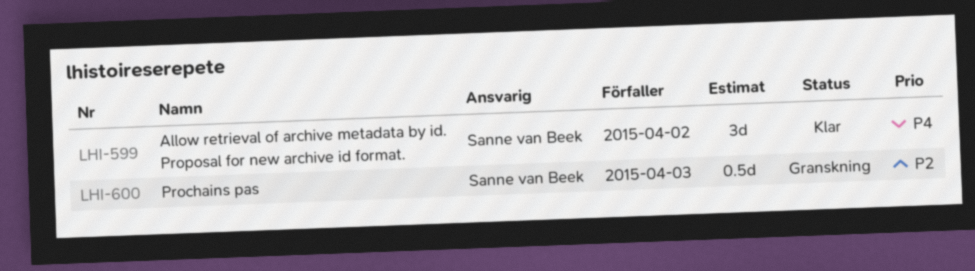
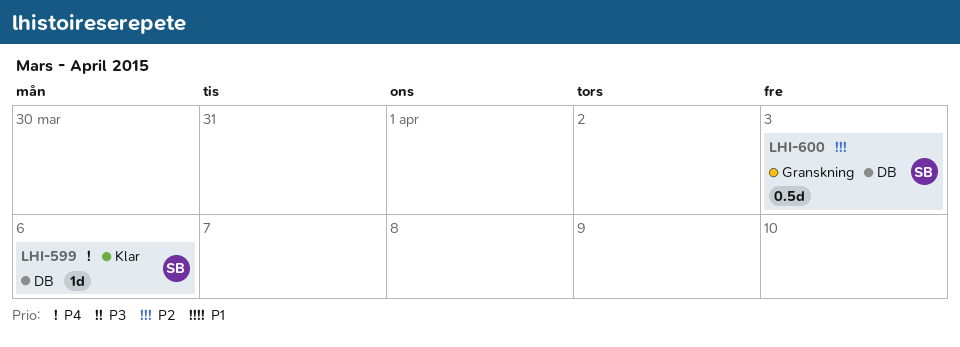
LHI-599, estimate: 3d -> 1d
LHI-599, due: Apr 2 -> Apr 6

